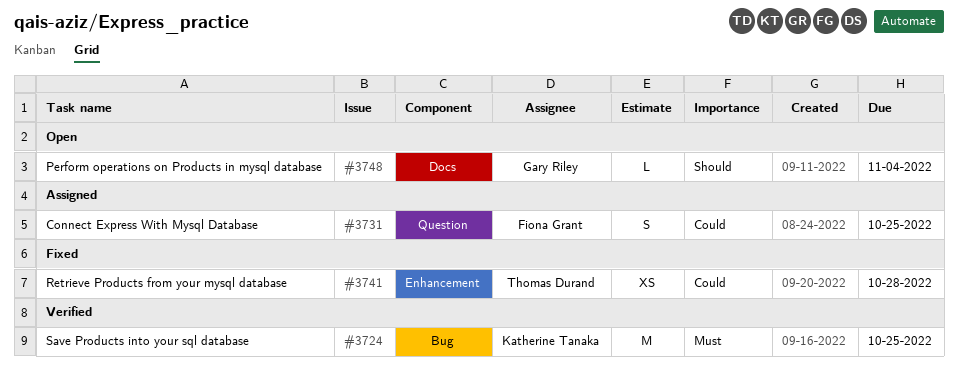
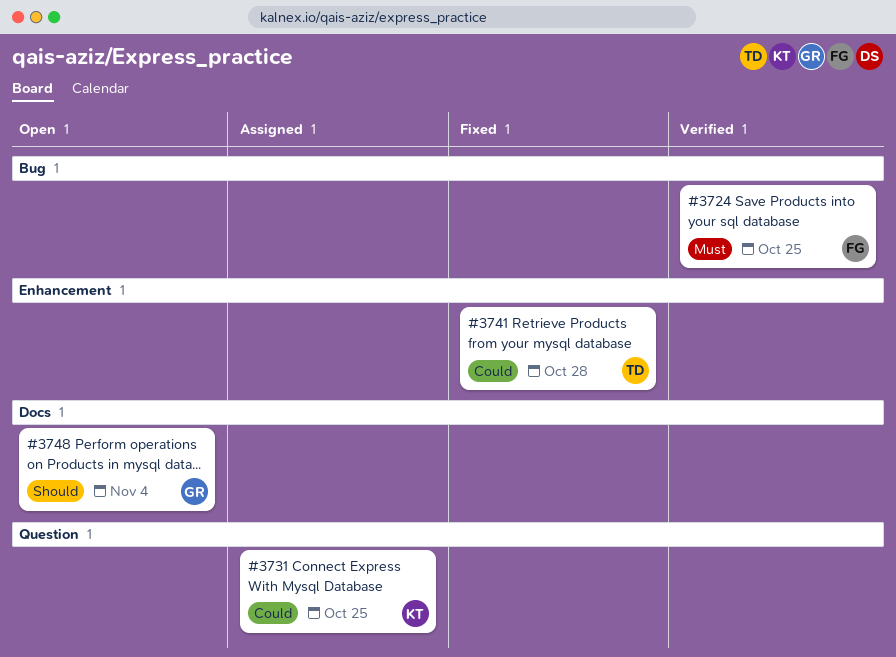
#3724, owner: Katherine Tanaka -> Fiona Grant
#3731, owner: Fiona Grant -> Katherine Tanaka

